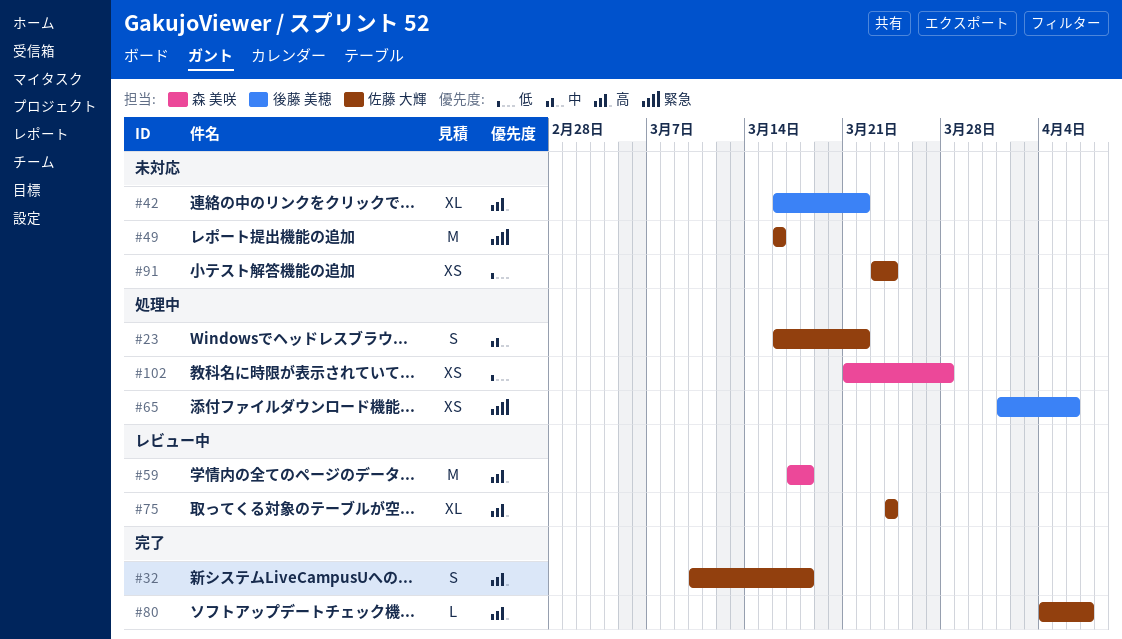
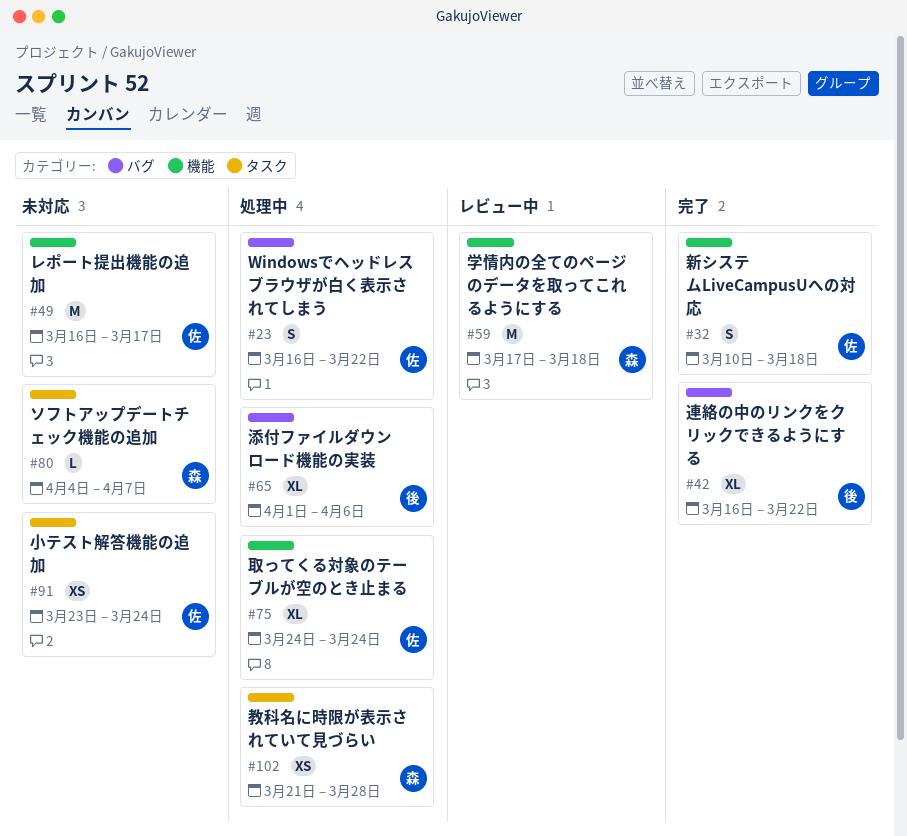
#42, status: 未対応 -> 完了
#49, due: Mar 16 -> Mar 17
#65, estimate: XS -> XL
#75, status: レビュー中 -> 処理中
#80, status: 完了 -> 未対応
#80, owner: 佐藤 大輝 -> 森 美咲

